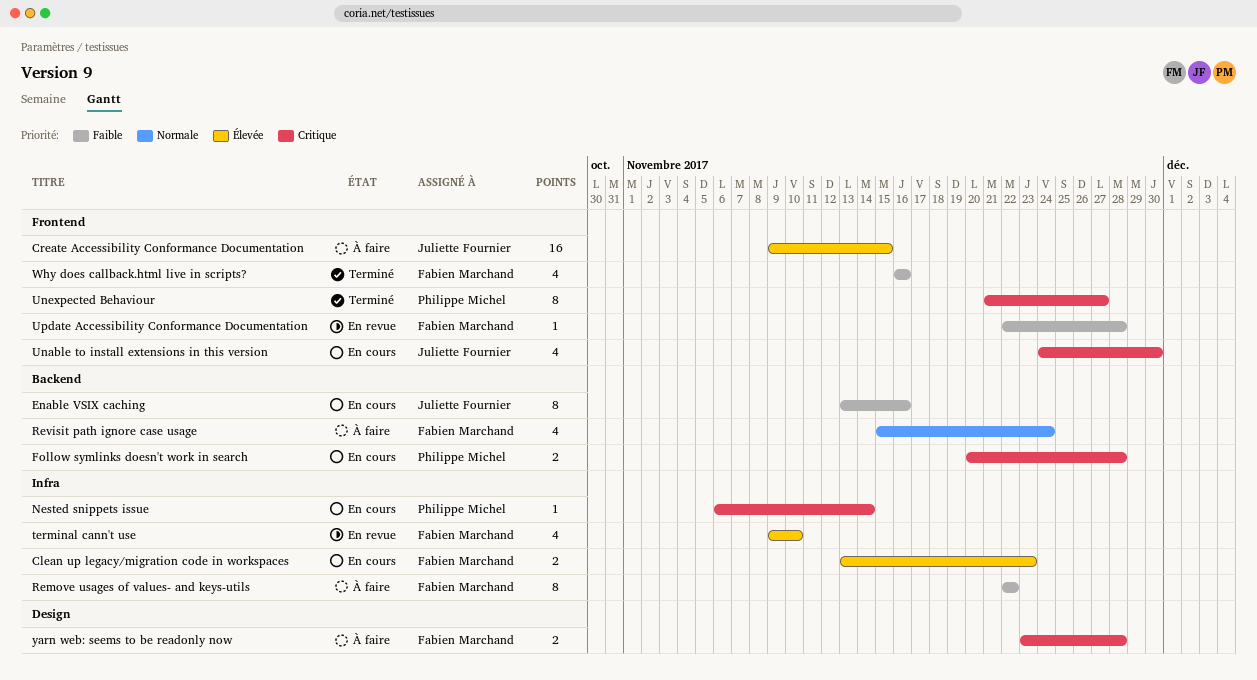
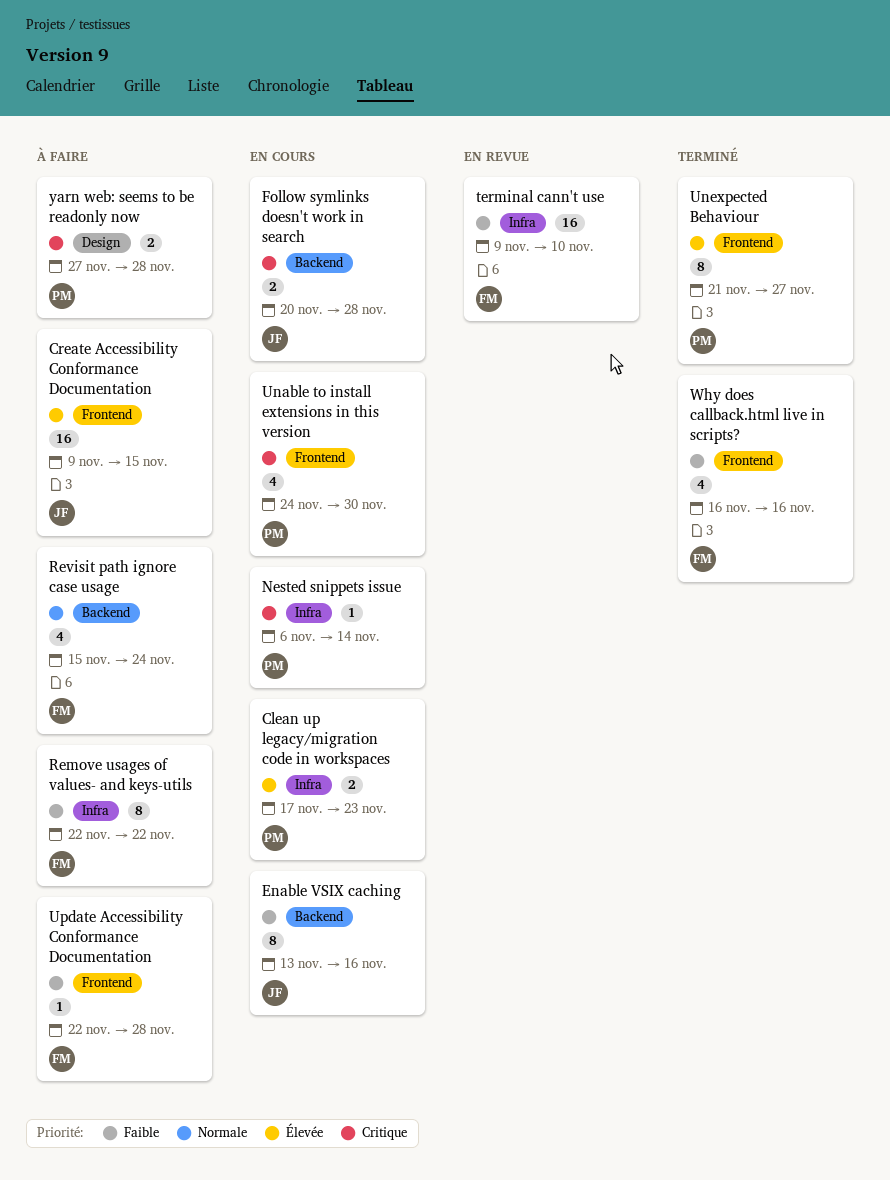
Clean up legacy/migration code in workspaces, owner: Fabien Marchand -> Philippe Michel
Clean up legacy/migration code in workspaces, start: Nov 13 -> Nov 17
Follow symlinks doesn't work in search, owner: Philippe Michel -> Juliette Fournier
terminal cann't use, priority: Élevée -> Faible
terminal cann't use, estimate: 4 -> 16
Unable to install extensions in this version, owner: Juliette Fournier -> Philippe Michel
Unexpected Behaviour, priority: Critique -> Élevée
Update Accessibility Conformance Documentation, status: En revue -> À faire
yarn web: seems to be readonly now, owner: Fabien Marchand -> Philippe Michel
yarn web: seems to be readonly now, start: Nov 23 -> Nov 27

